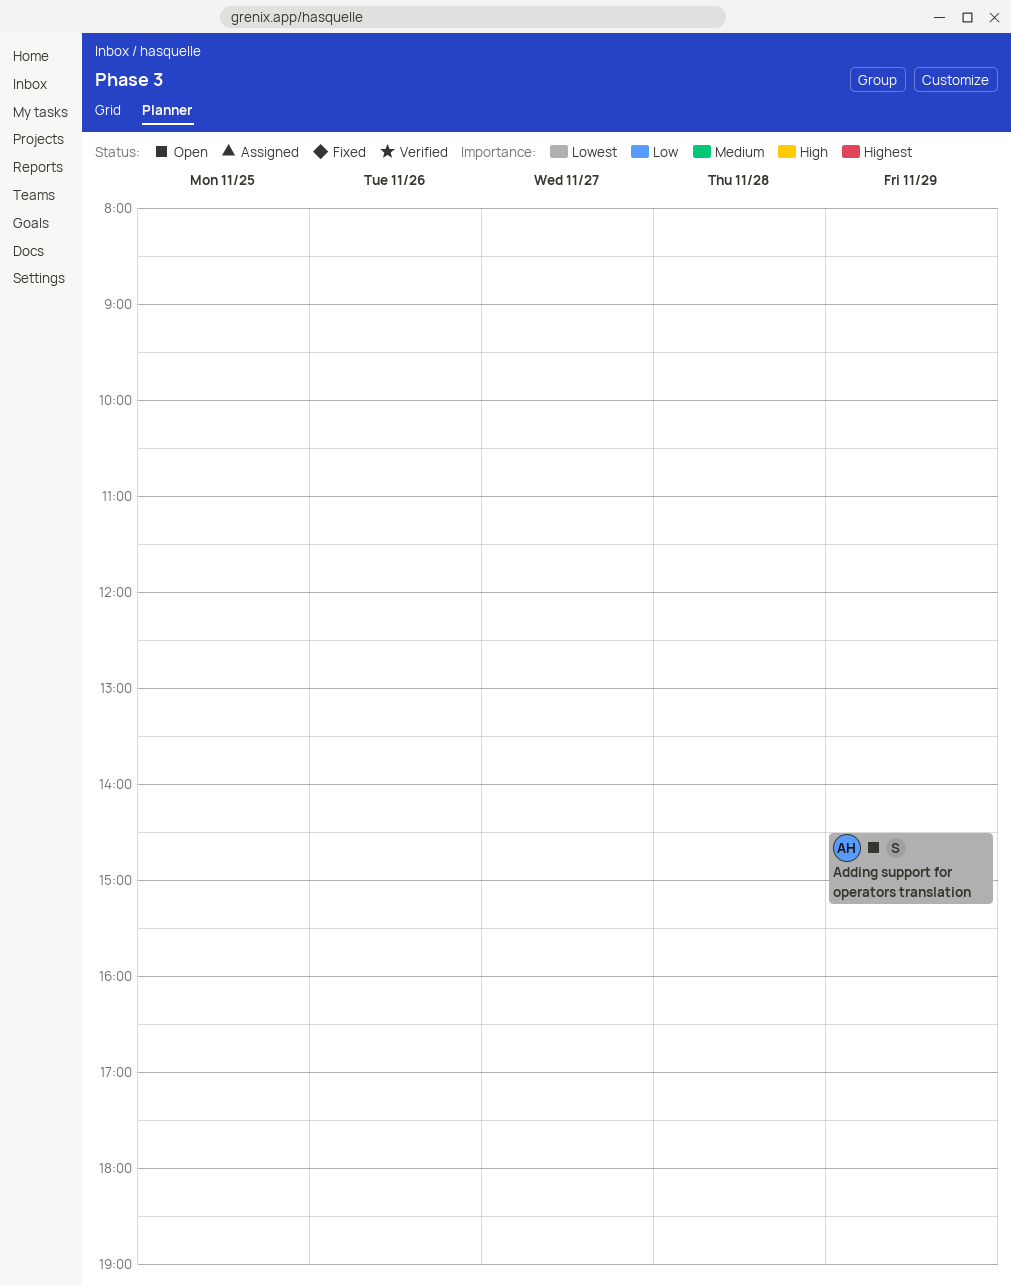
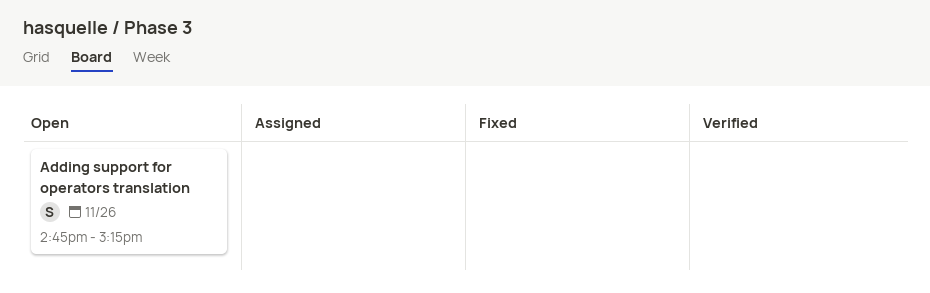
Adding support for operators translation, day: Nov 29 -> Nov 26
Adding support for operators translation, begins: 14:30 -> 14:45

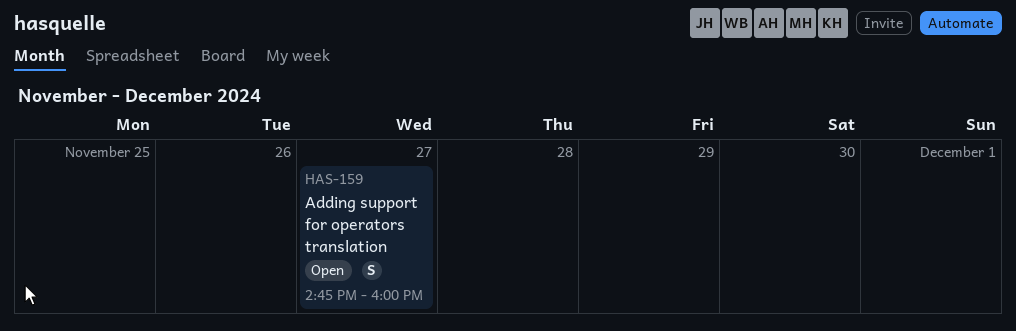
Adding support for operators translation, day: Nov 26 -> Nov 27
Adding support for operators translation, ends: 15:15 -> 16:00

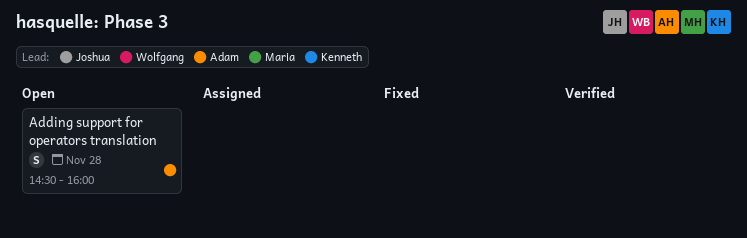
Adding support for operators translation, day: Nov 27 -> Nov 28
Adding support for operators translation, begins: 14:45 -> 14:30

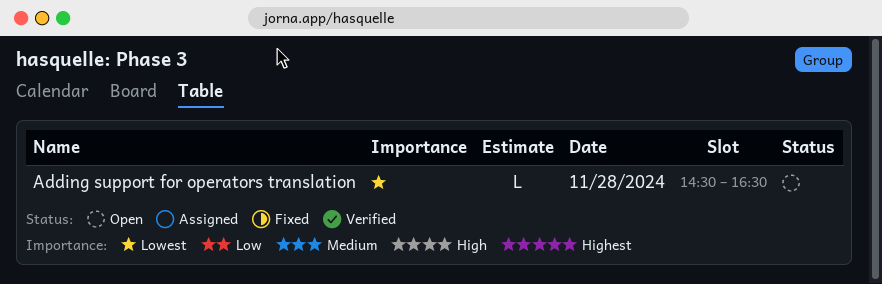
Adding support for operators translation, estimate: S -> L
Adding support for operators translation, ends: 16:00 -> 16:30

